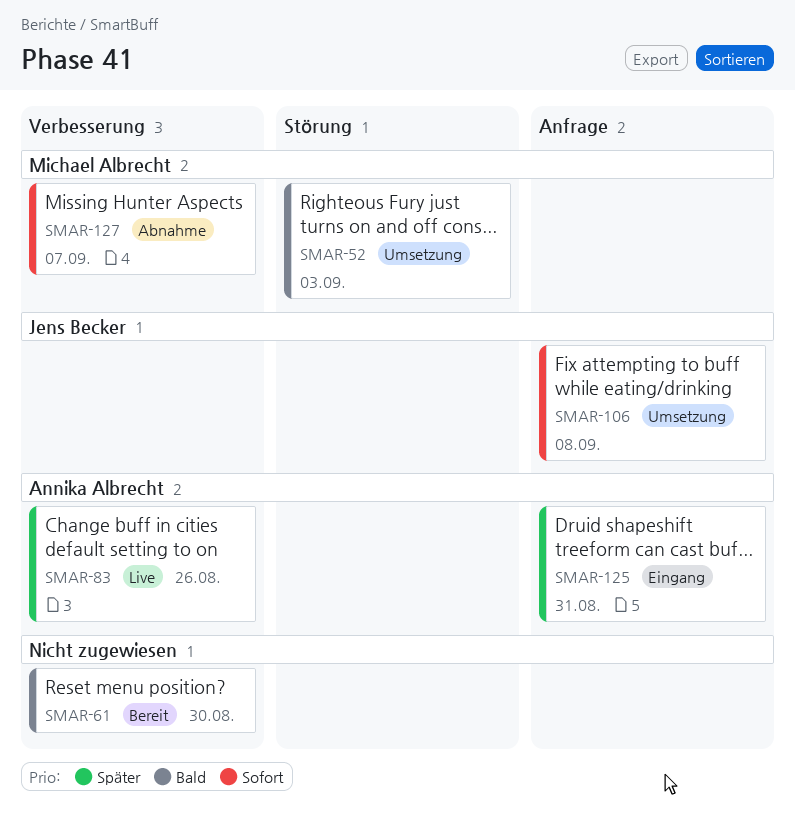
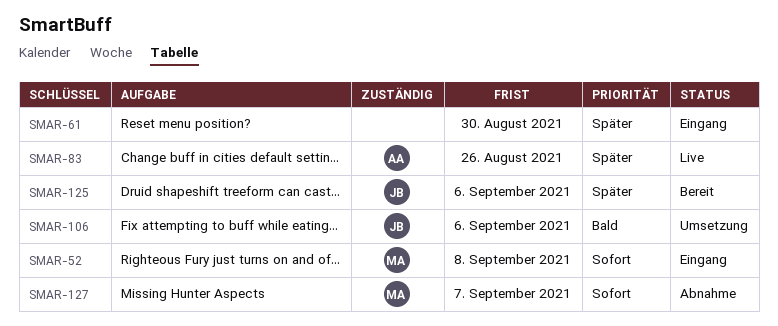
SMAR-52, status: Umsetzung -> Eingang
SMAR-52, priority: Bald -> Sofort
SMAR-52, due: Sep 3 -> Sep 8
SMAR-61, status: Bereit -> Eingang
SMAR-61, priority: Bald -> Später
SMAR-106, priority: Sofort -> Bald
SMAR-106, due: Sep 8 -> Sep 6
SMAR-125, status: Eingang -> Bereit
SMAR-125, owner: Annika Albrecht -> Jens Becker
SMAR-125, due: Aug 31 -> Sep 6

